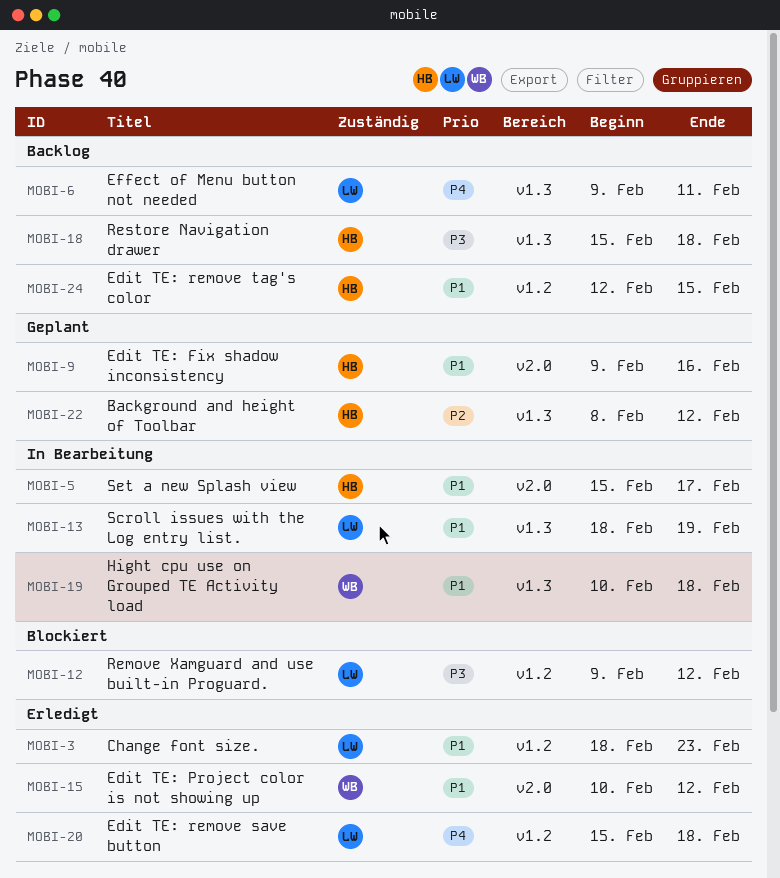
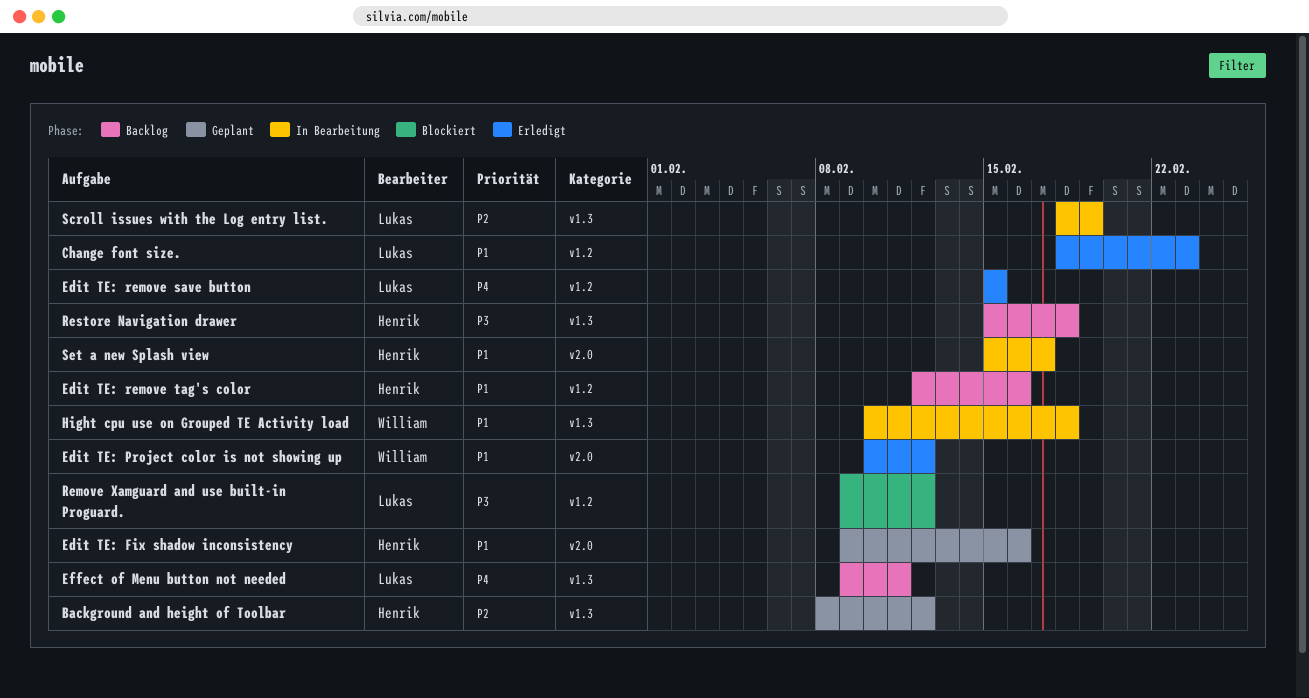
Edit TE: remove save button, due: Feb 18 -> Feb 15
Edit TE: remove tag's color, due: Feb 15 -> Feb 16
Scroll issues with the Log entry list., priority: P1 -> P2

